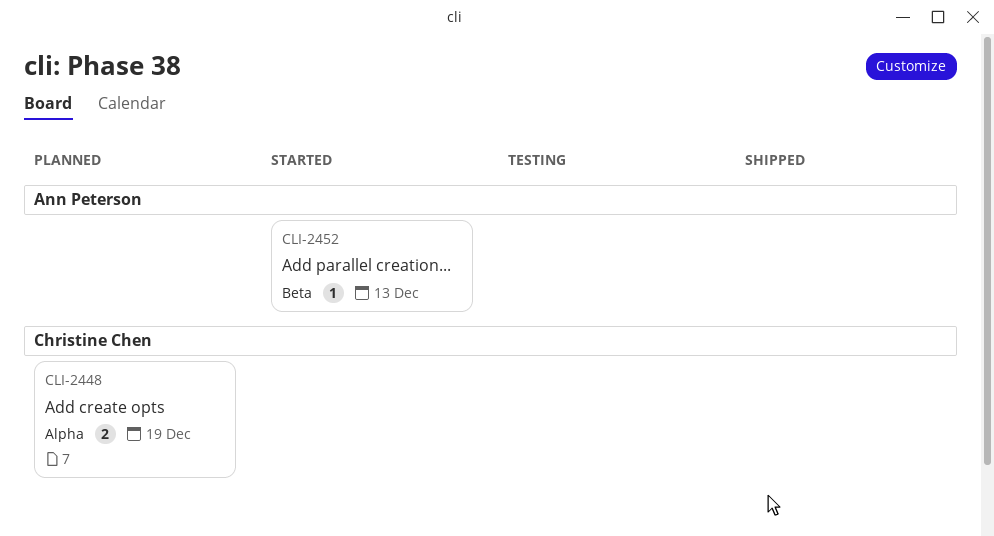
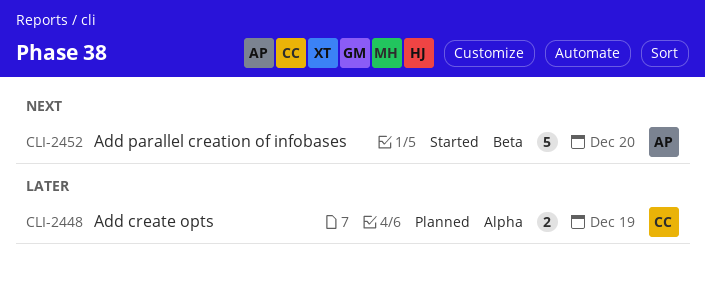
CLI-2452, estimate: 1 -> 5
CLI-2452, due: Dec 13 -> Dec 20

